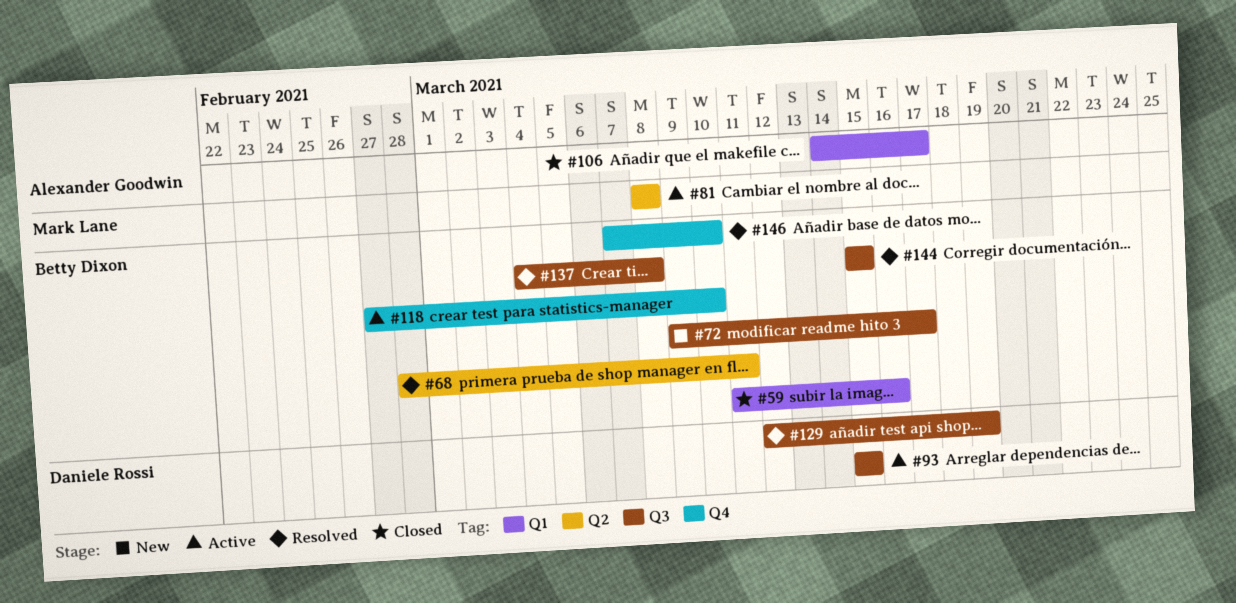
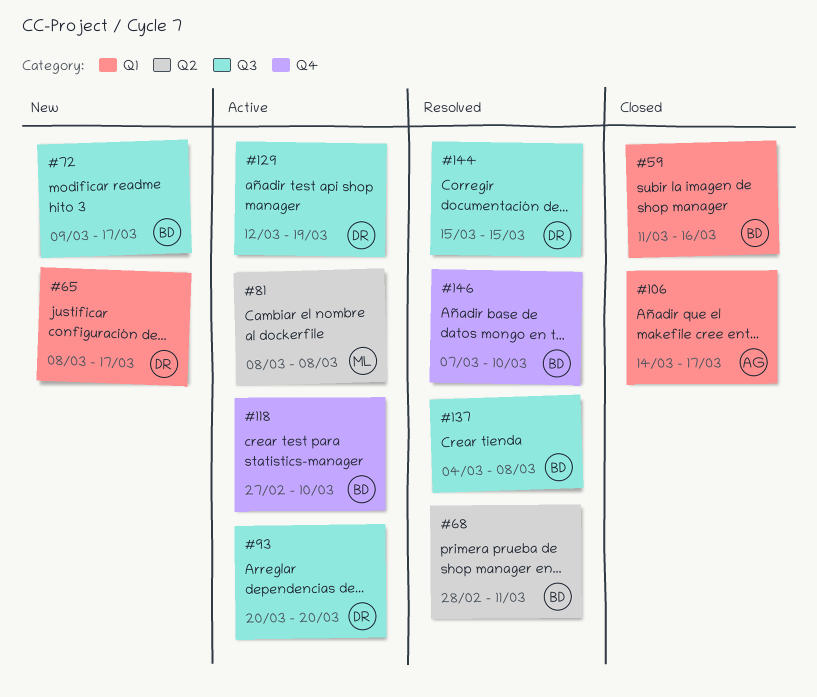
#65: none -> present
#93, start: Mar 15 -> Mar 20
#93, due: Mar 15 -> Mar 20
#129, status: Resolved -> Active
#144, owner: Betty Dixon -> Daniele Rossi

